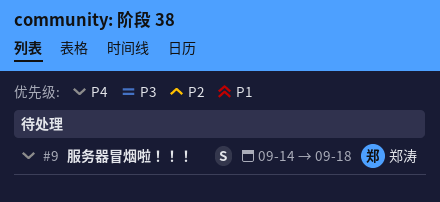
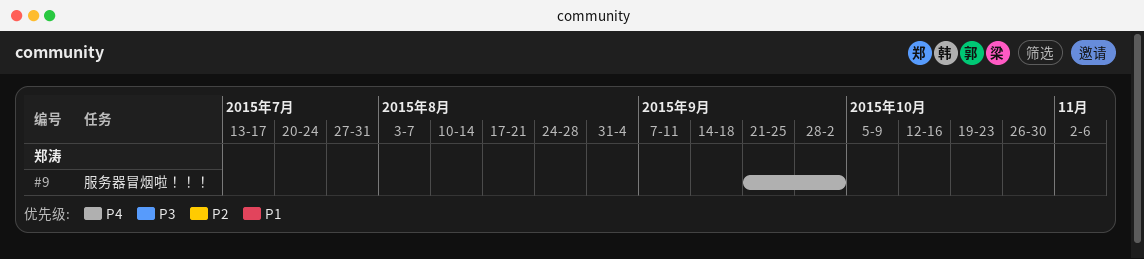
#9, start: Sep 14 -> Sep 21
#9, due: Sep 18 -> Oct 2

